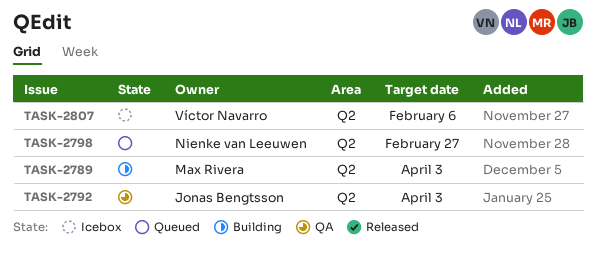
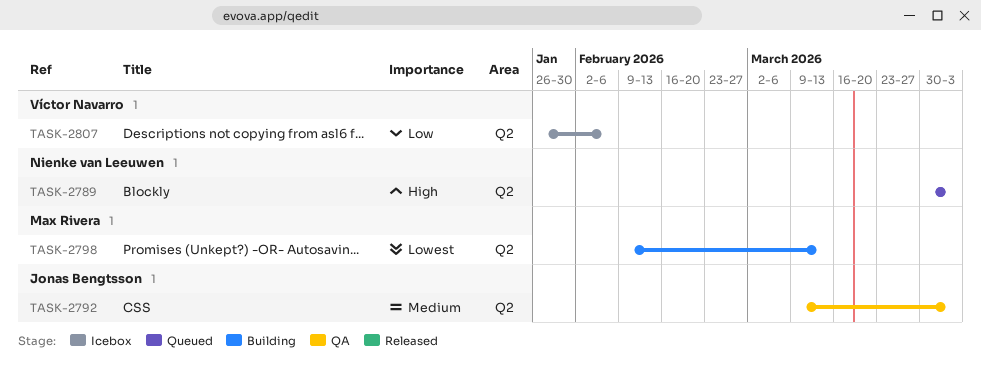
TASK-2789, status: Building -> Queued
TASK-2789, owner: Max Rivera -> Nienke van Leeuwen
TASK-2798, status: Queued -> Building
TASK-2798, owner: Nienke van Leeuwen -> Max Rivera
TASK-2798, due: Feb 27 -> Mar 13

